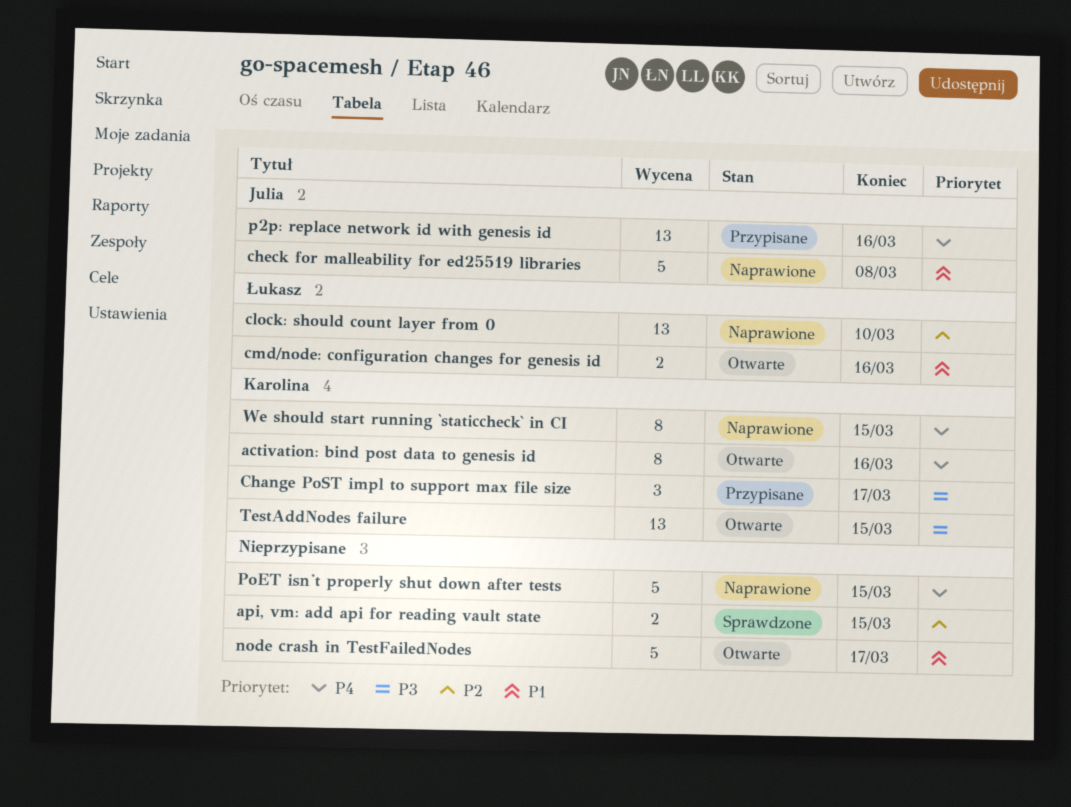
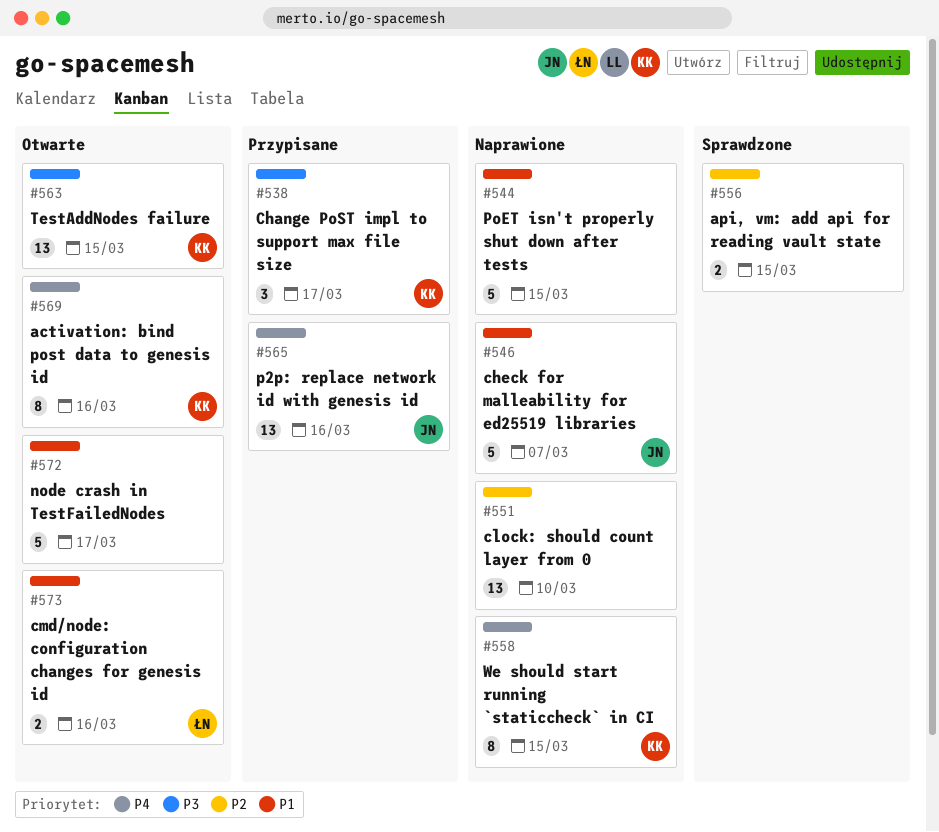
check for malleability for ed25519 libraries, due: Mar 8 -> Mar 7
clock: should count layer from 0, owner: Łukasz -> none
PoET isn't properly shut down after tests, priority: P4 -> P1

